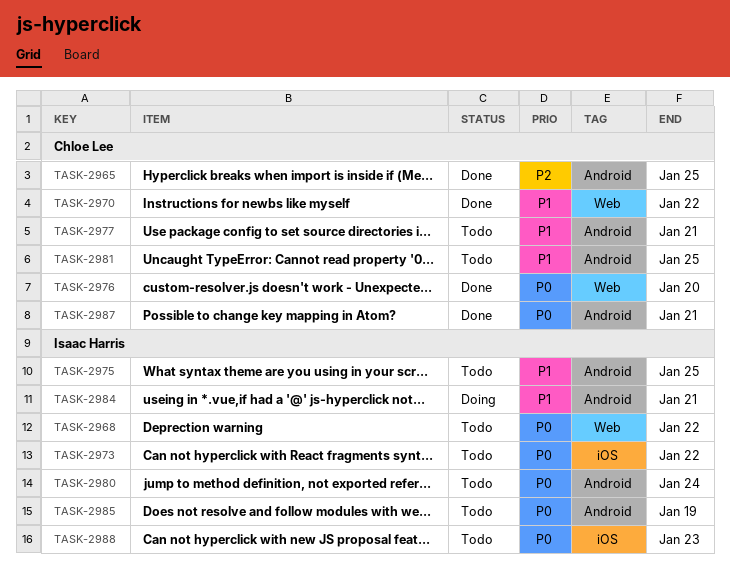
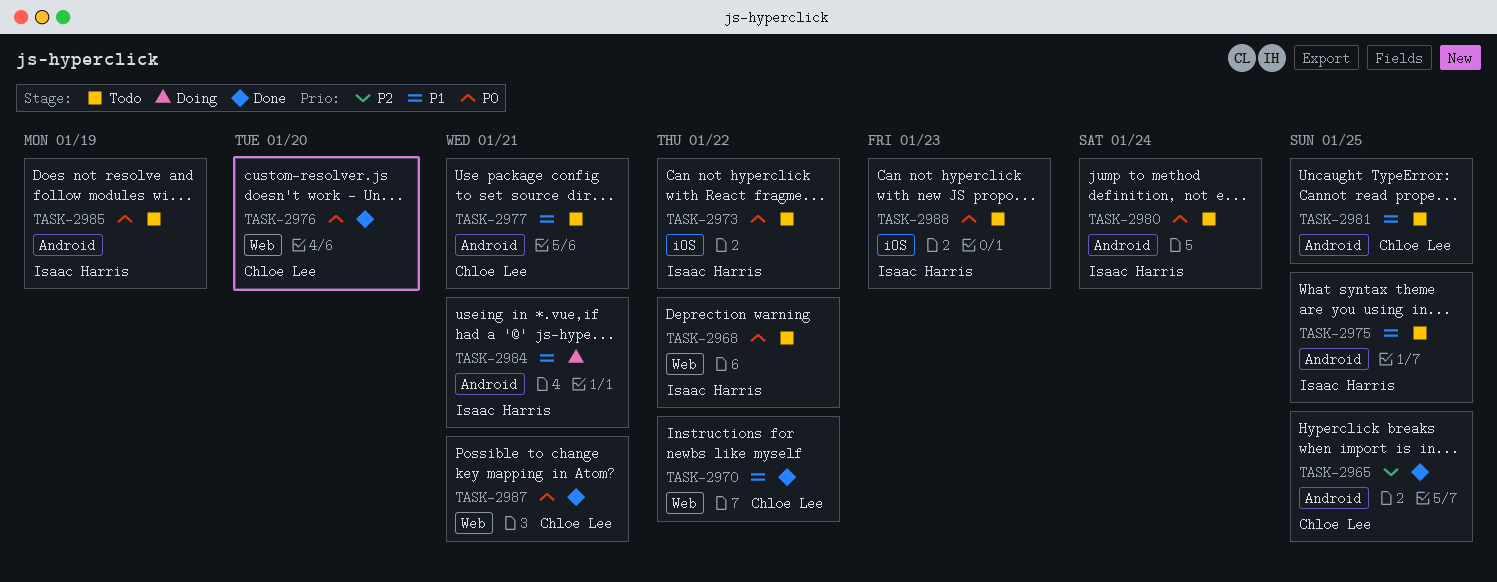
TASK-2987, label: Android -> Web

